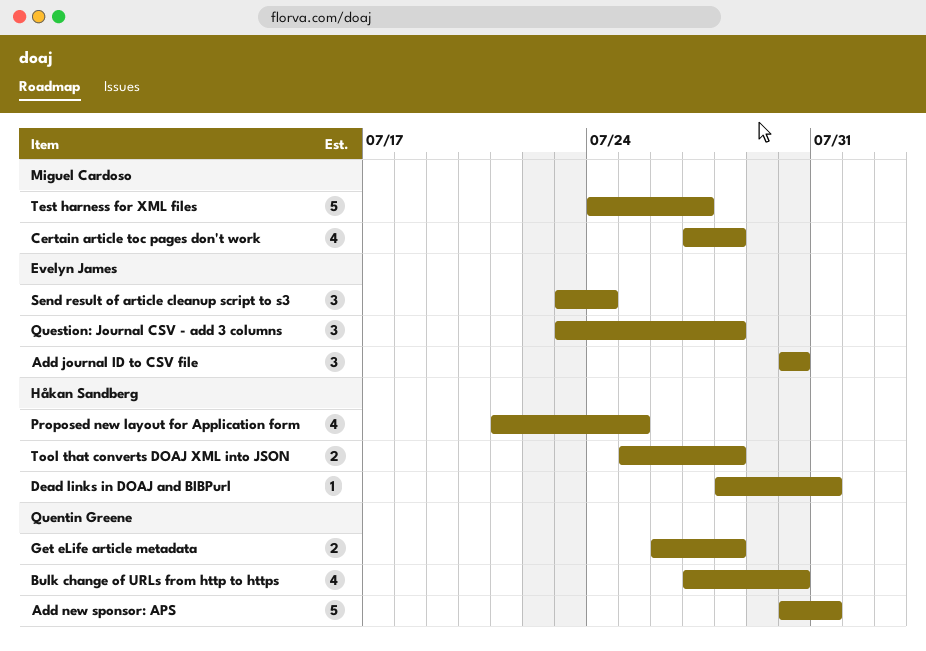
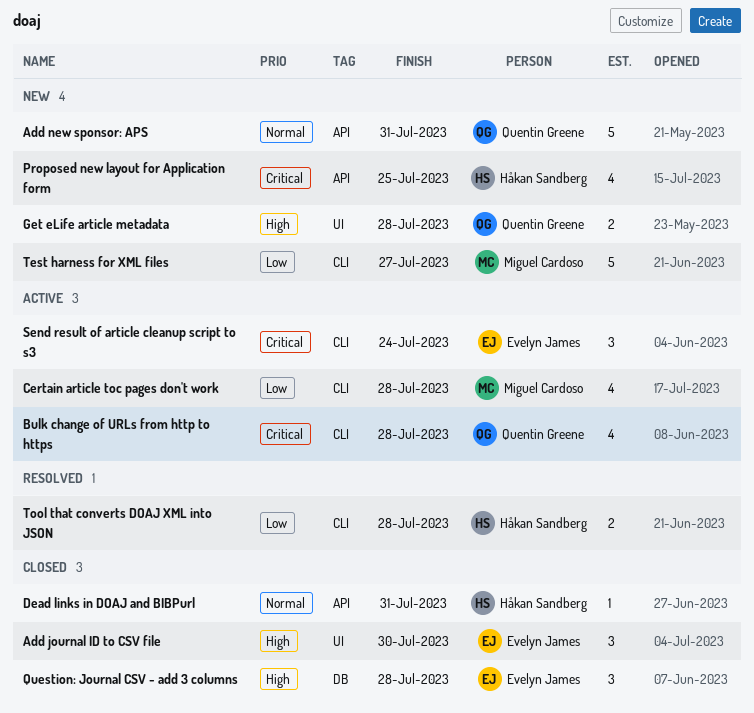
Bulk change of URLs from http to https, due: Jul 30 -> Jul 28

